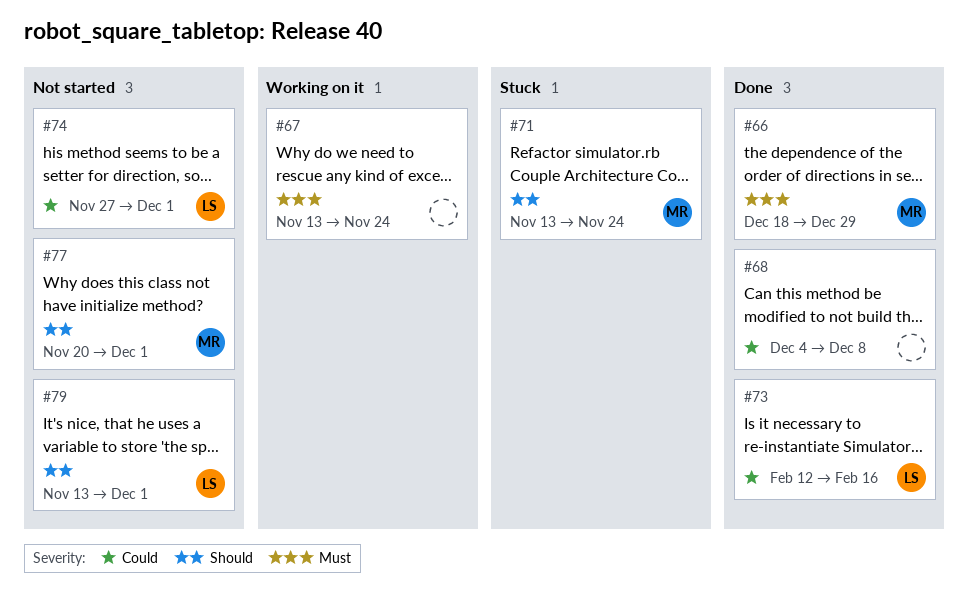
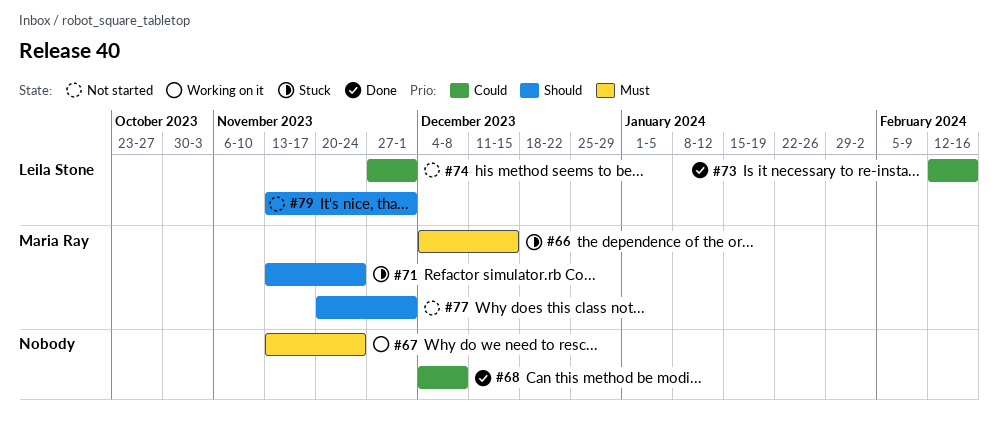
#66, status: Done -> Stuck
#66, start: Dec 18 -> Dec 4
#66, due: Dec 29 -> Dec 15

